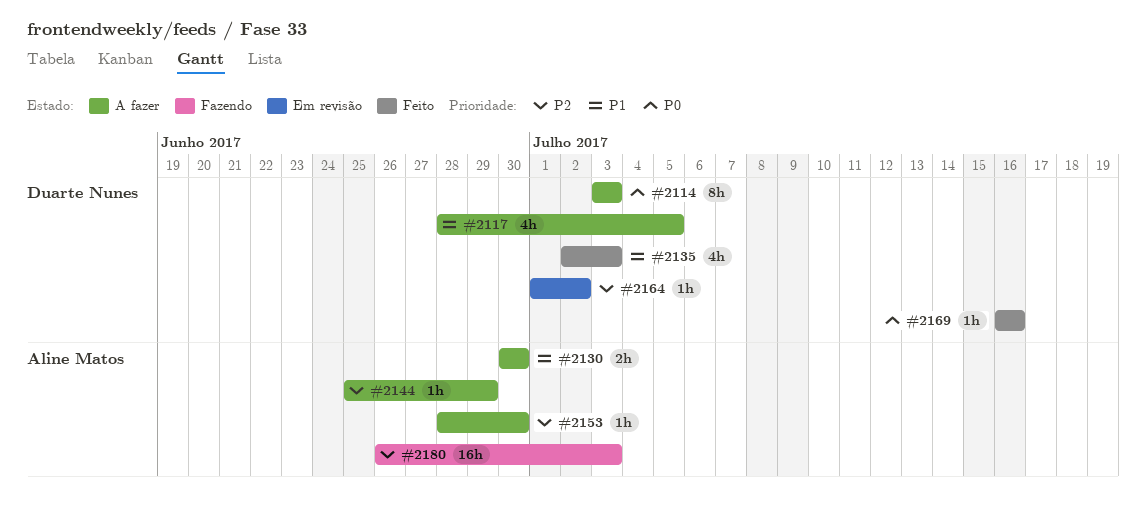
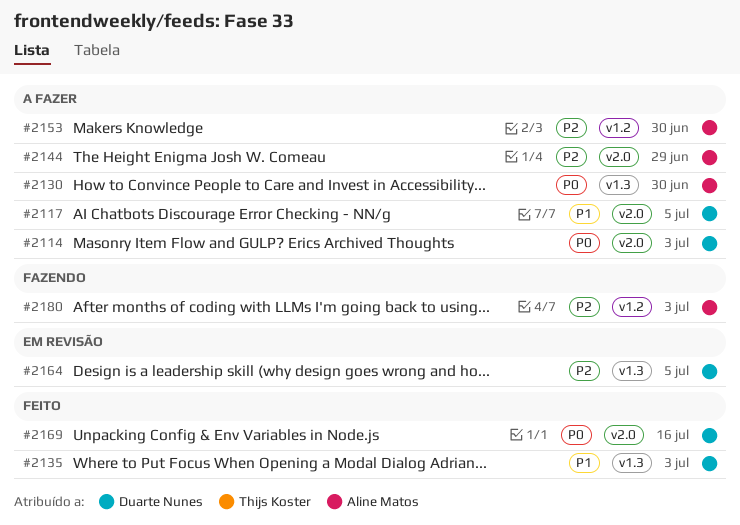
#2130, priority: P1 -> P0
#2164, due: Jul 2 -> Jul 5

